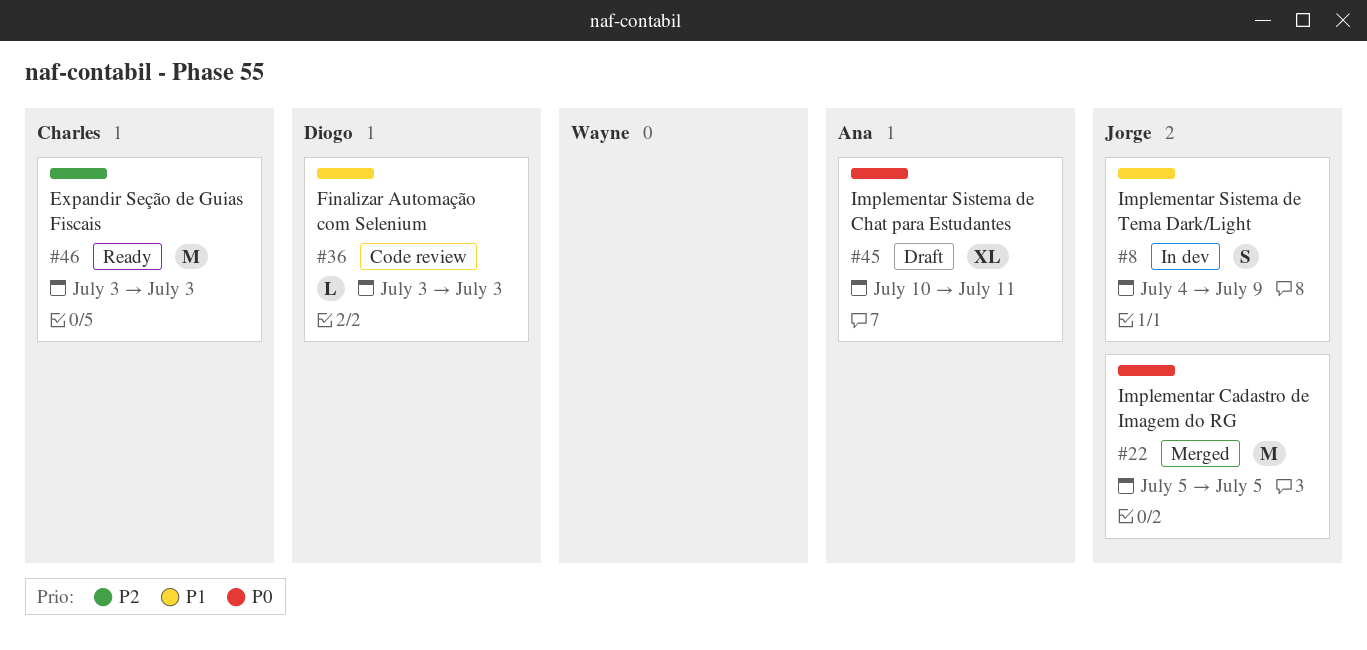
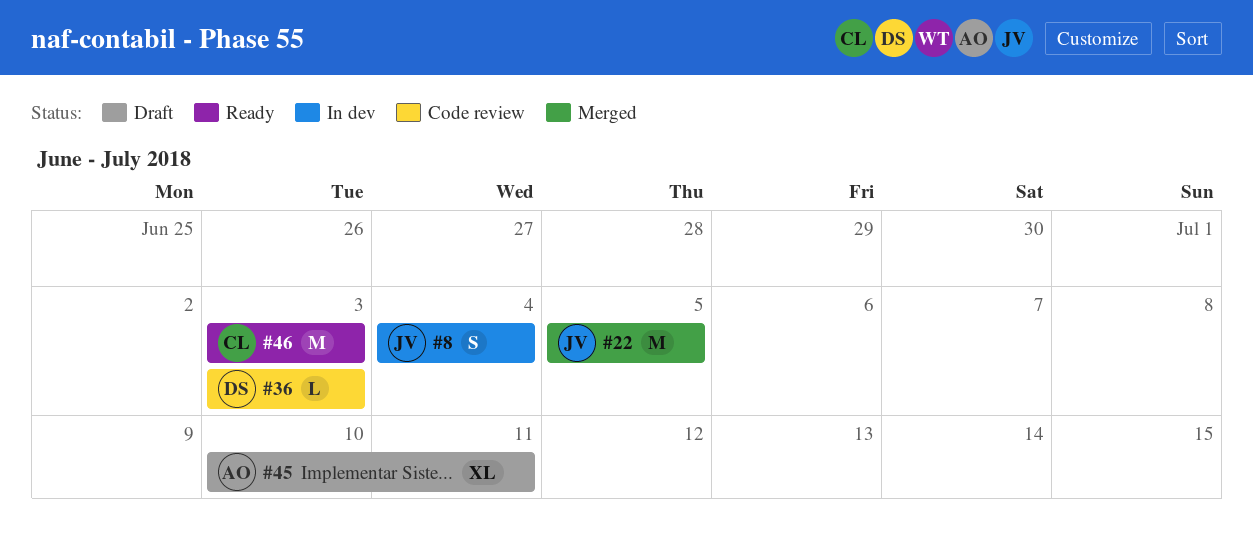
#8, due: Jul 9 -> Jul 4

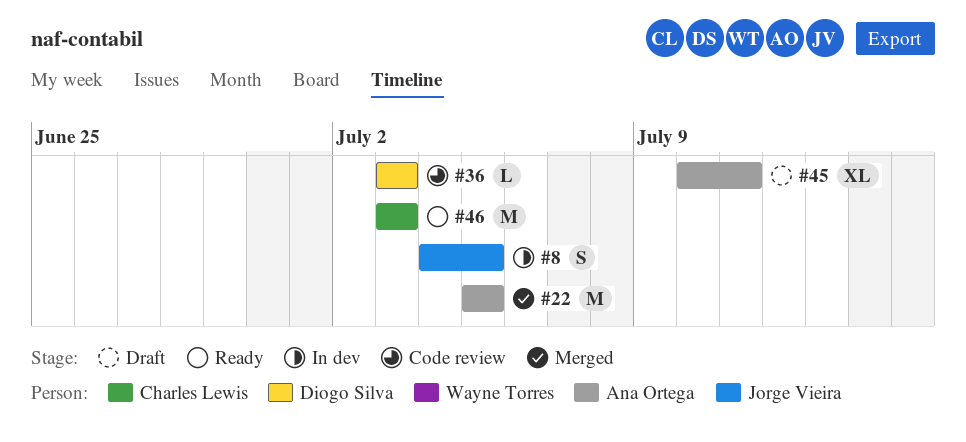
#8, due: Jul 4 -> Jul 5
#22, owner: Jorge Vieira -> Ana Ortega

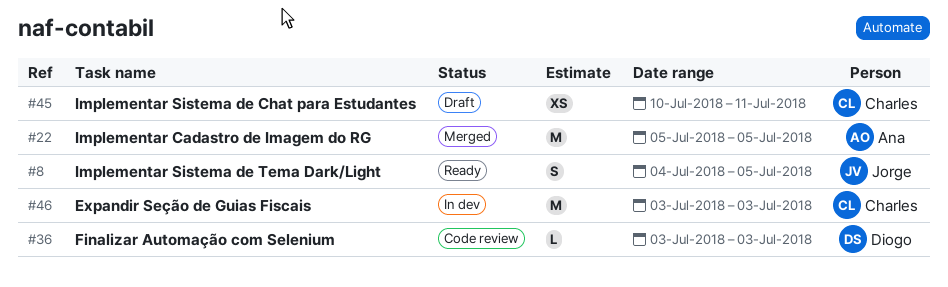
#8, status: In dev -> Ready
#45, owner: Ana Ortega -> Charles Lewis
#45, estimate: XL -> XS
#46, status: Ready -> In dev

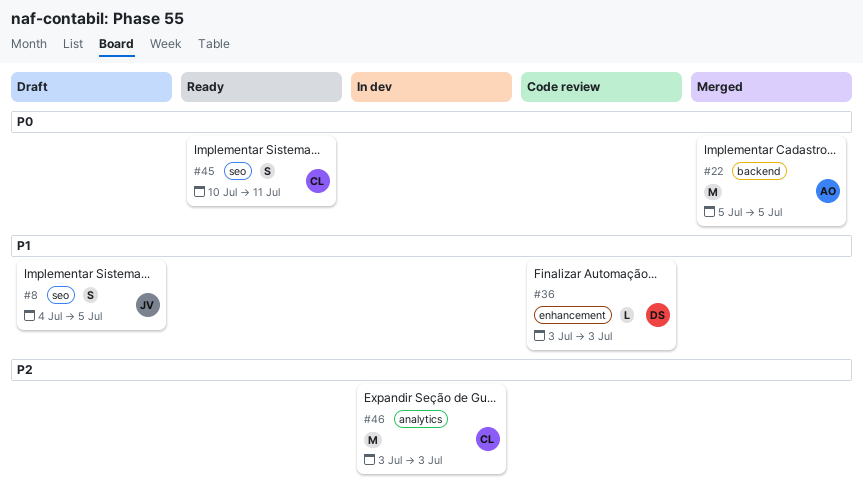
#8, status: Ready -> Draft
#45, status: Draft -> Ready
#45, estimate: XS -> S

